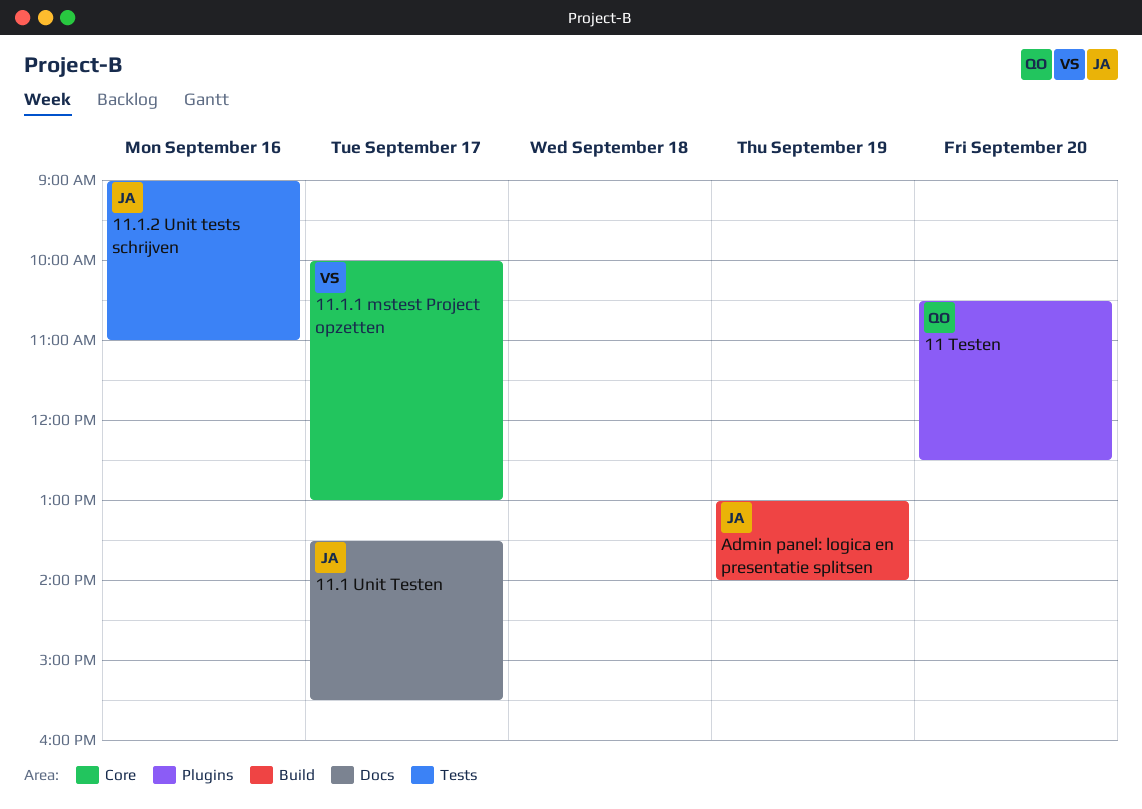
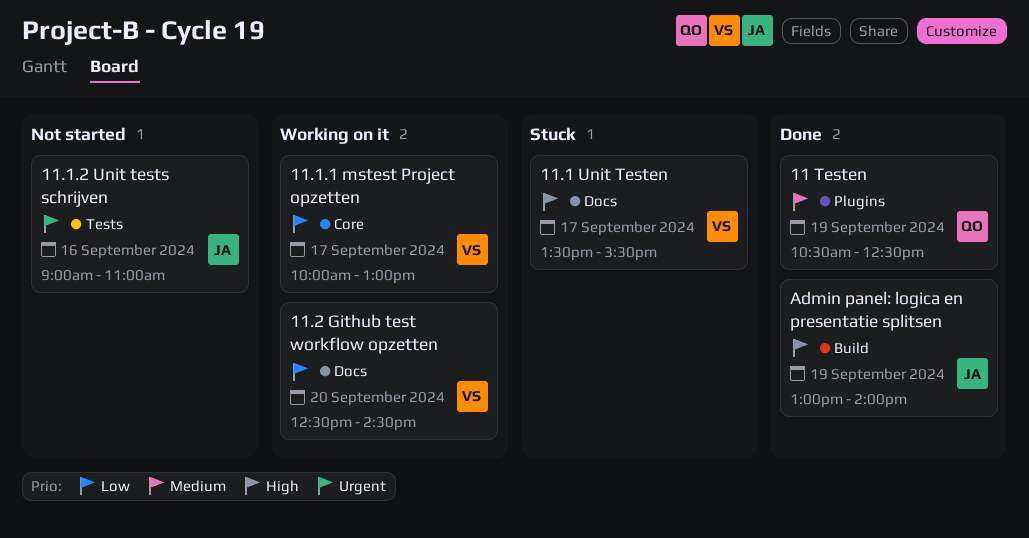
11 Testen, day: Sep 20 -> Sep 19
11.1 Unit Testen, owner: JA -> VS
11.2 Github test workflow opzetten: none -> present

